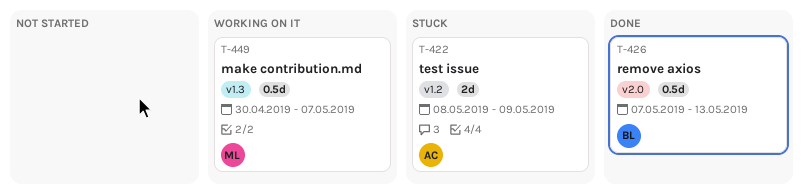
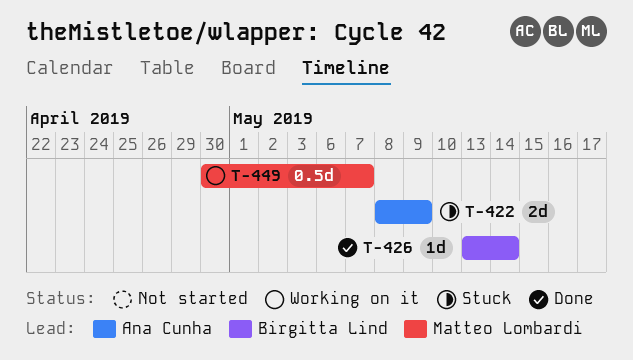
T-426, estimate: 0.5d -> 1d
T-426, start: May 7 -> May 13
T-426, due: May 13 -> May 14

